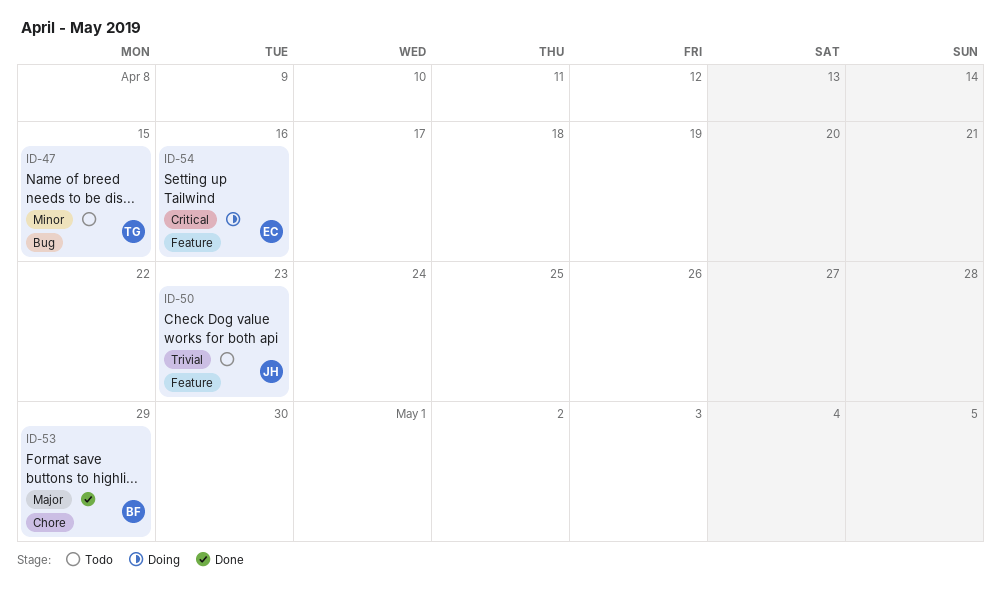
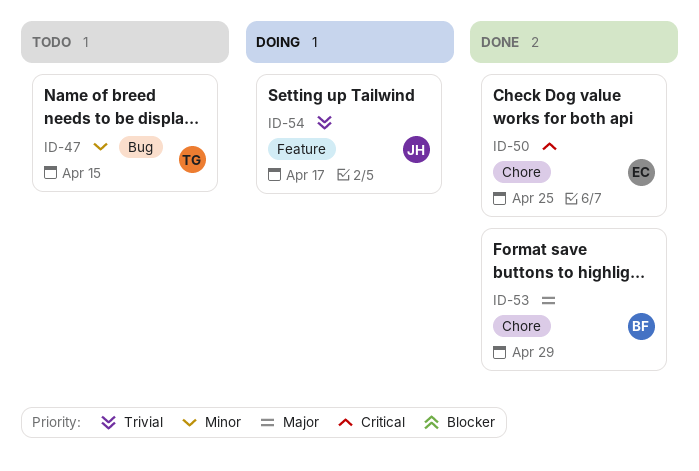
ID-50, status: Todo -> Done
ID-50, owner: JH -> EC
ID-50, priority: Trivial -> Critical
ID-50, label: Feature -> Chore
ID-50, due: Apr 23 -> Apr 25
ID-54, owner: EC -> JH
ID-54, priority: Critical -> Trivial
ID-54, due: Apr 16 -> Apr 17

